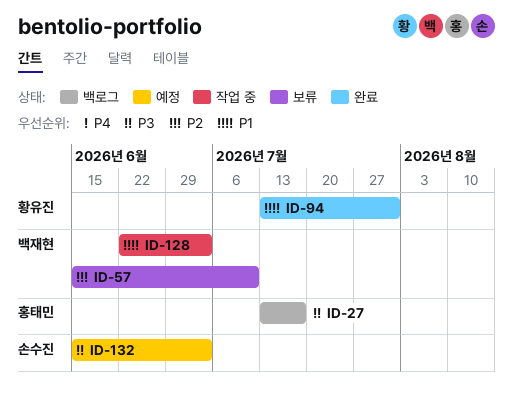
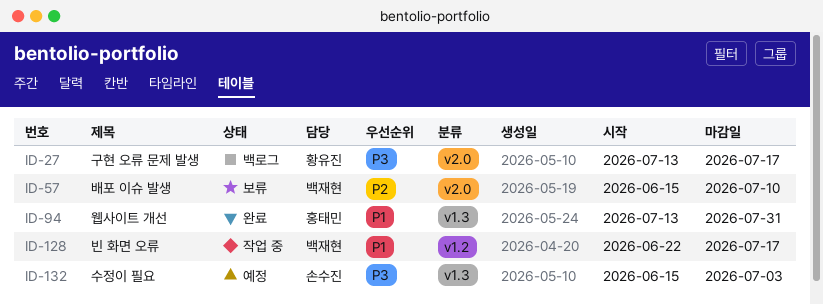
ID-27, owner: 홍태민 -> 황유진
ID-94, owner: 황유진 -> 홍태민
ID-128, due: Jul 3 -> Jul 17

